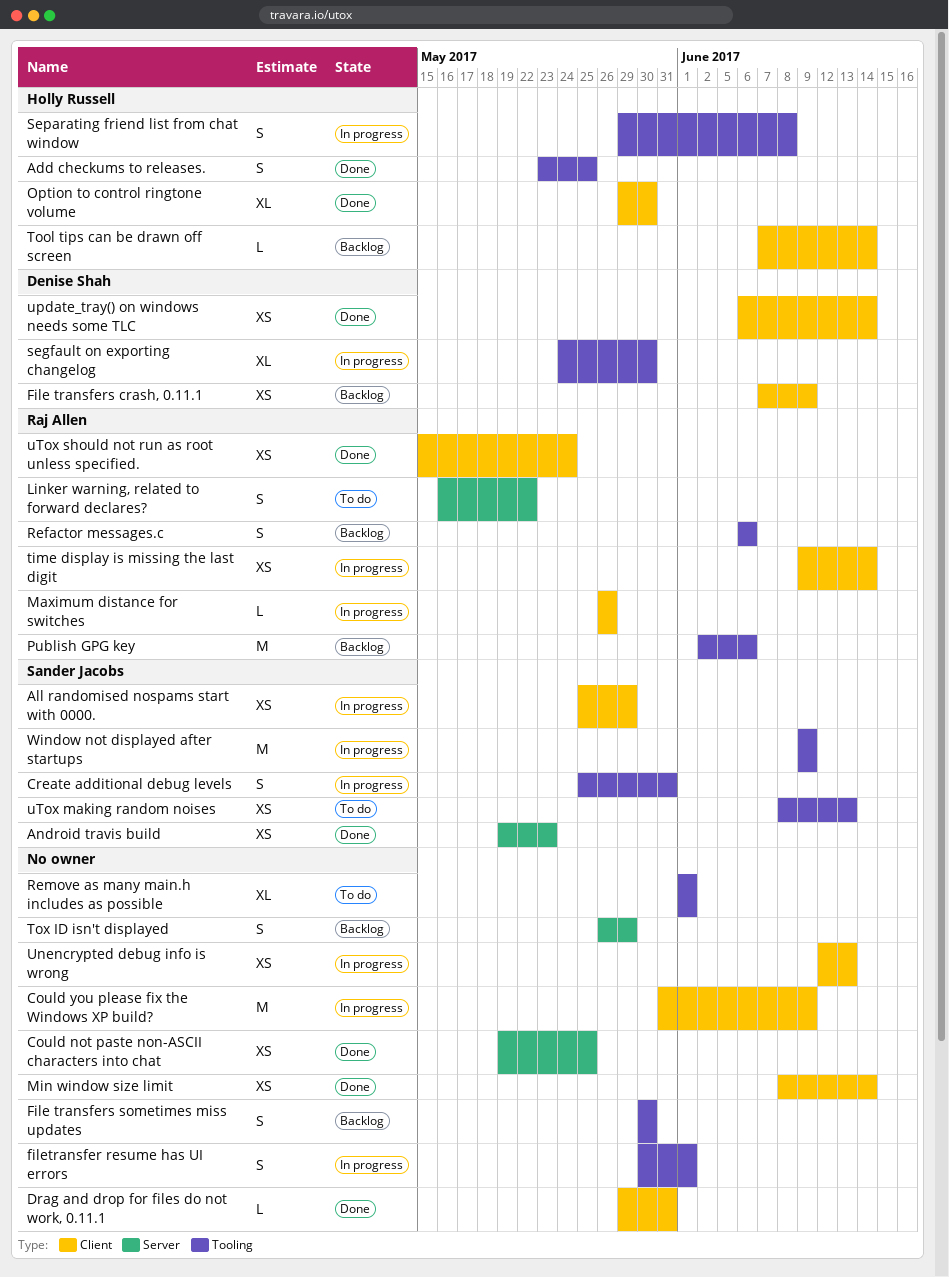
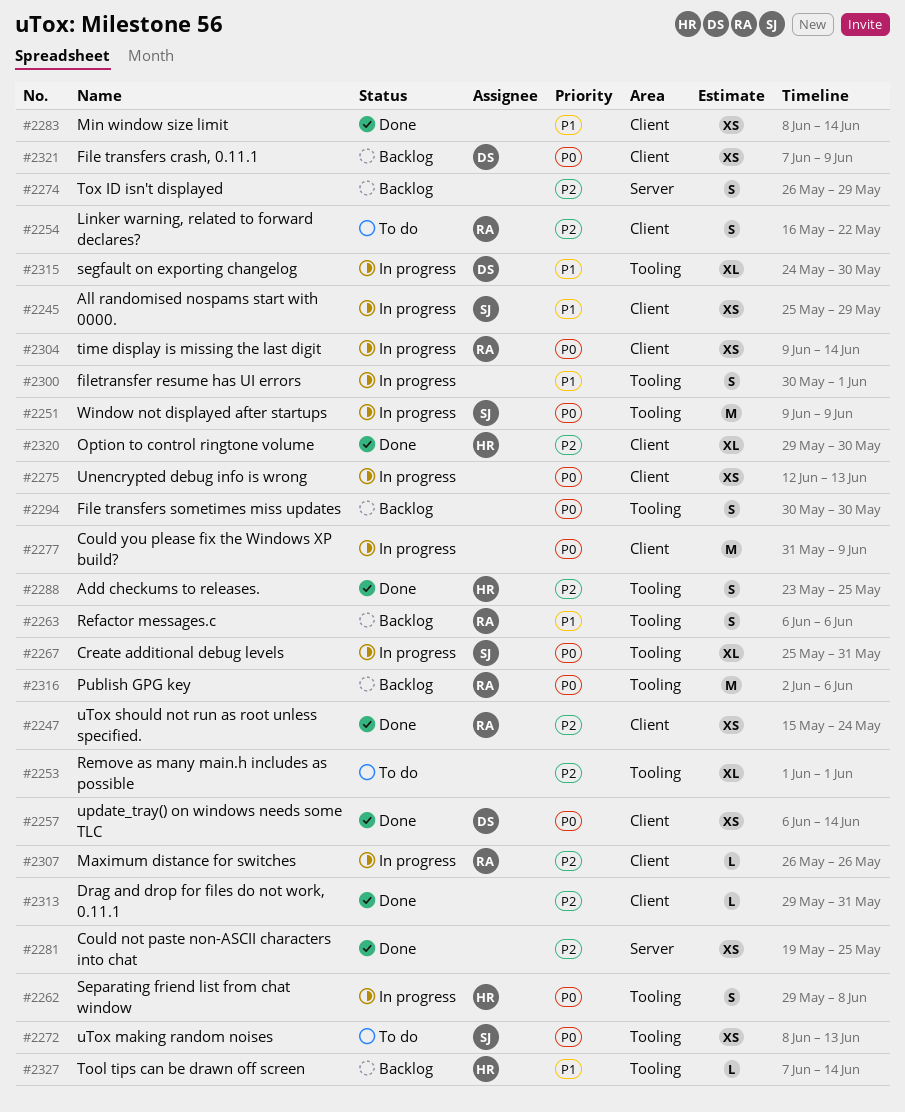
Android travis build: present -> none
Create additional debug levels, estimate: S -> XL
Linker warning, related to forward declares?, label: Server -> Client
Tool tips can be drawn off screen, label: Client -> Tooling

